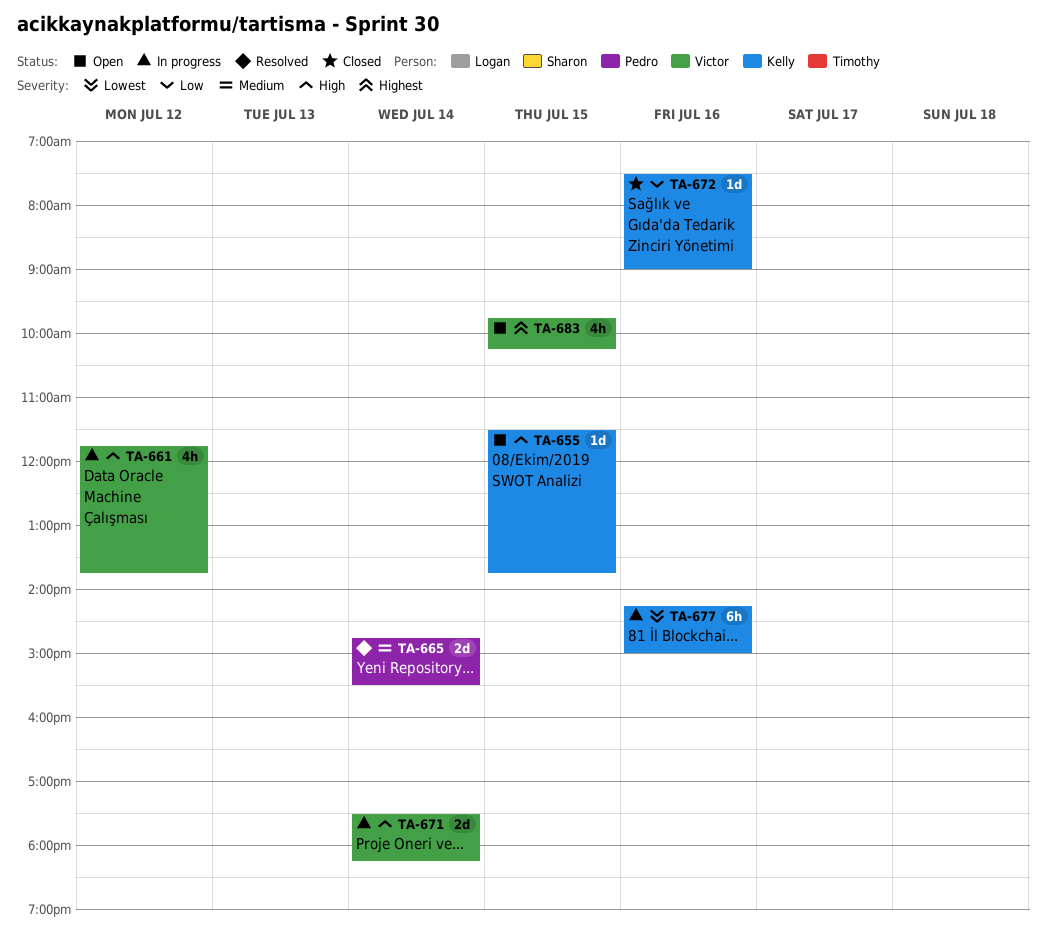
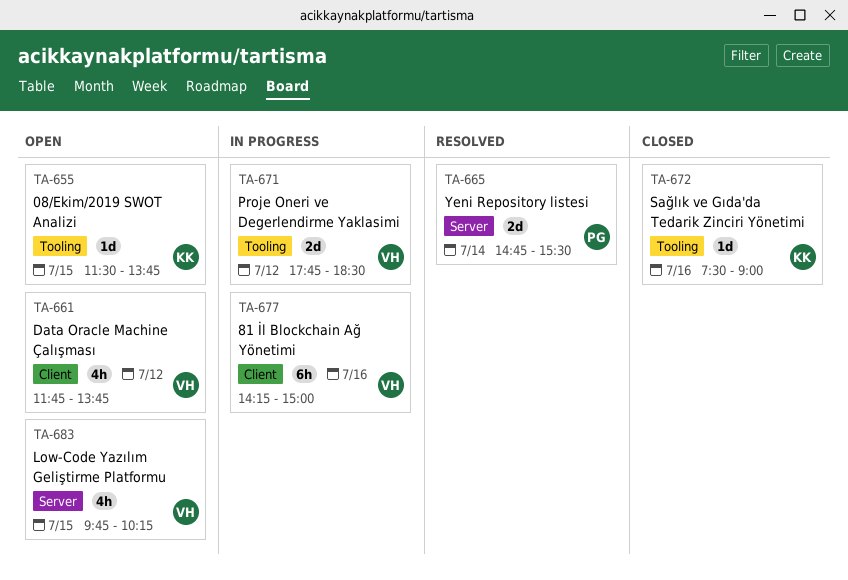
TA-661, status: In progress -> Open
TA-671, day: Jul 14 -> Jul 12
TA-671, begins: 17:30 -> 17:45
TA-671, ends: 18:15 -> 18:30
TA-677, owner: Kelly -> Victor

